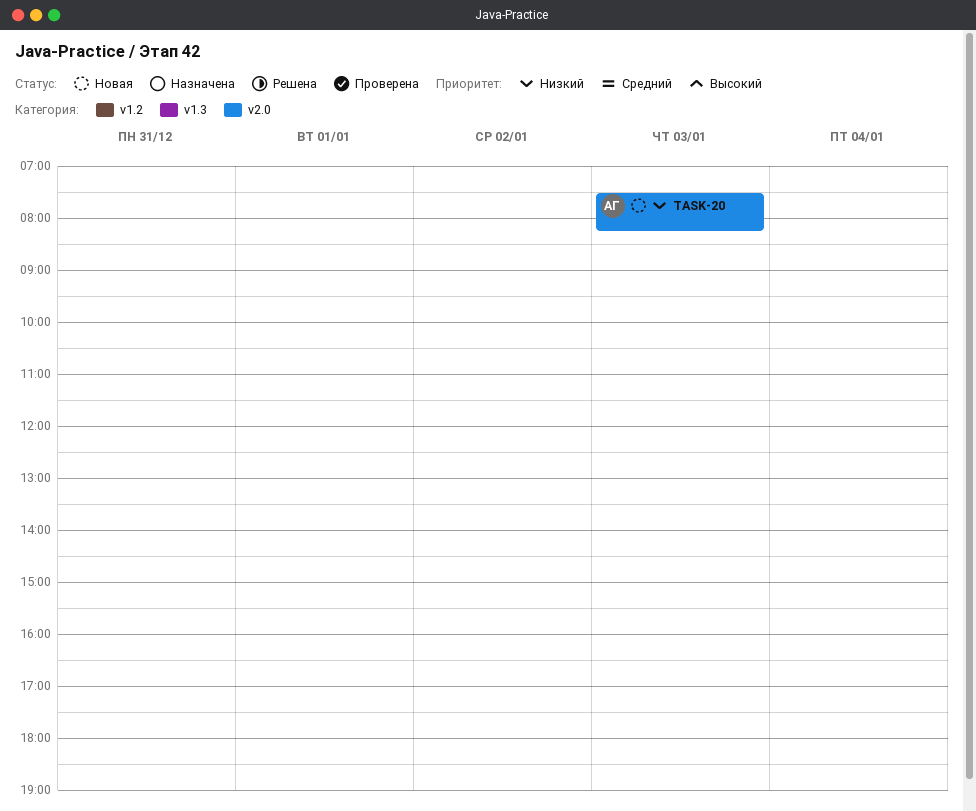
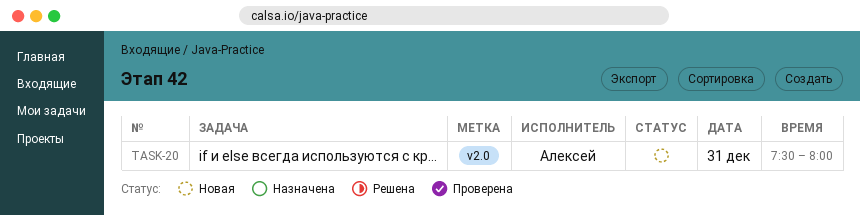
TASK-20, day: Jan 3 -> Dec 31
TASK-20, ends: 08:15 -> 08:00

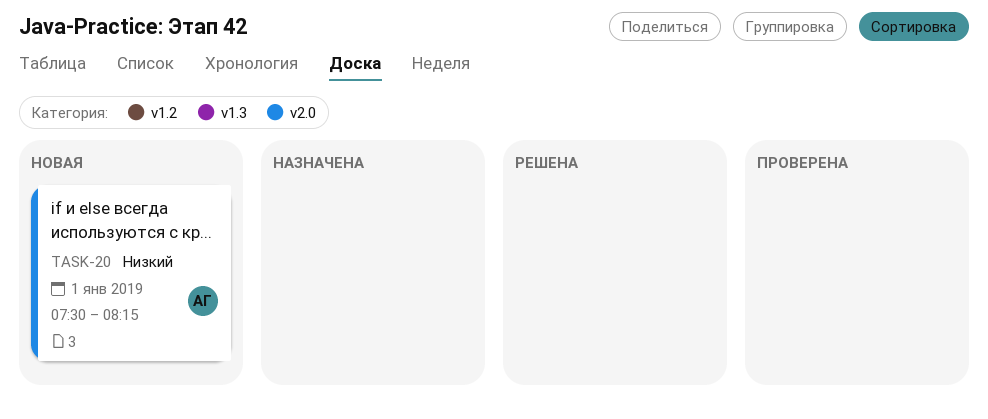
TASK-20, day: Dec 31 -> Jan 1
TASK-20, ends: 08:00 -> 08:15

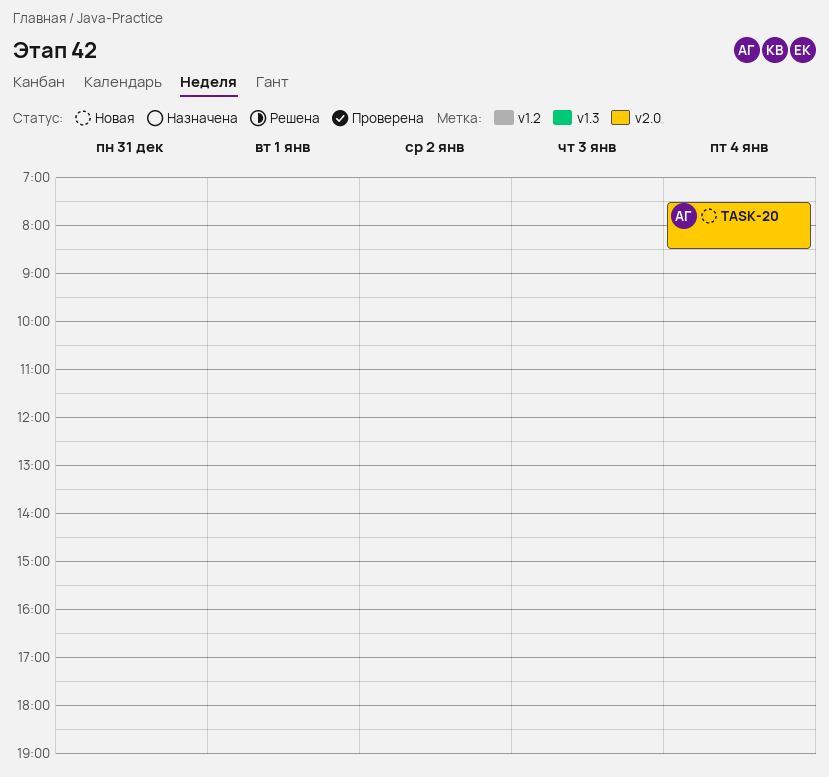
TASK-20, day: Jan 1 -> Jan 4
TASK-20, ends: 08:15 -> 08:30

